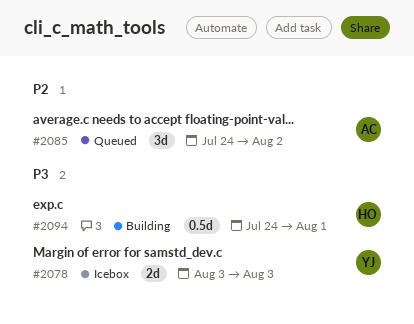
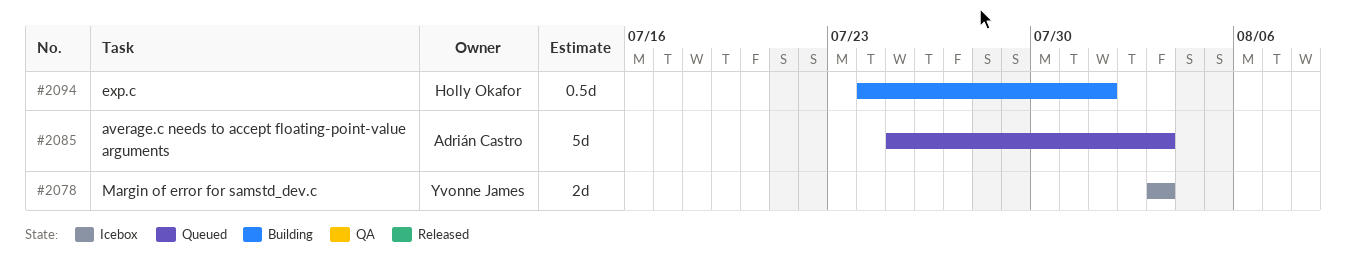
#2085, estimate: 3d -> 5d
#2085, start: Jul 24 -> Jul 25
#2085, due: Aug 2 -> Aug 3

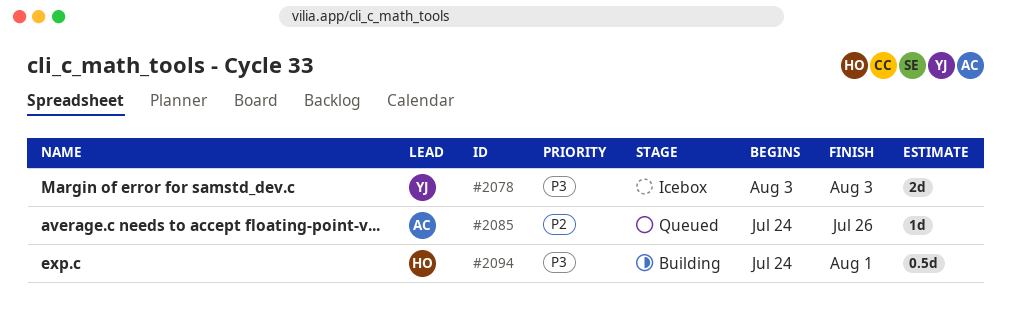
#2085, estimate: 5d -> 1d
#2085, start: Jul 25 -> Jul 24
#2085, due: Aug 3 -> Jul 26

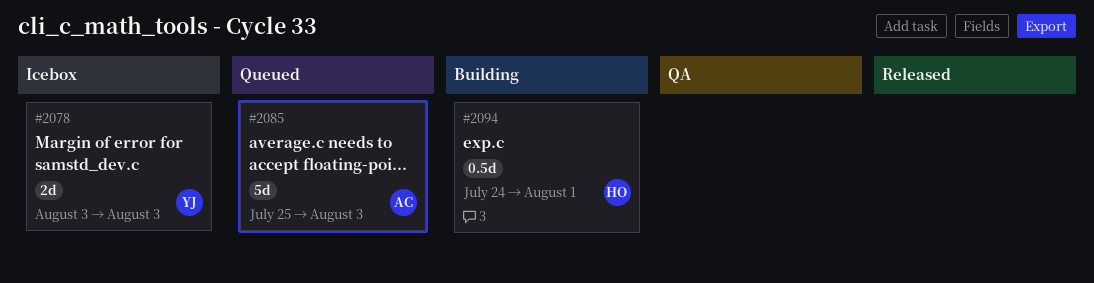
#2085, estimate: 1d -> 5d
#2085, start: Jul 24 -> Jul 25
#2085, due: Jul 26 -> Aug 3

